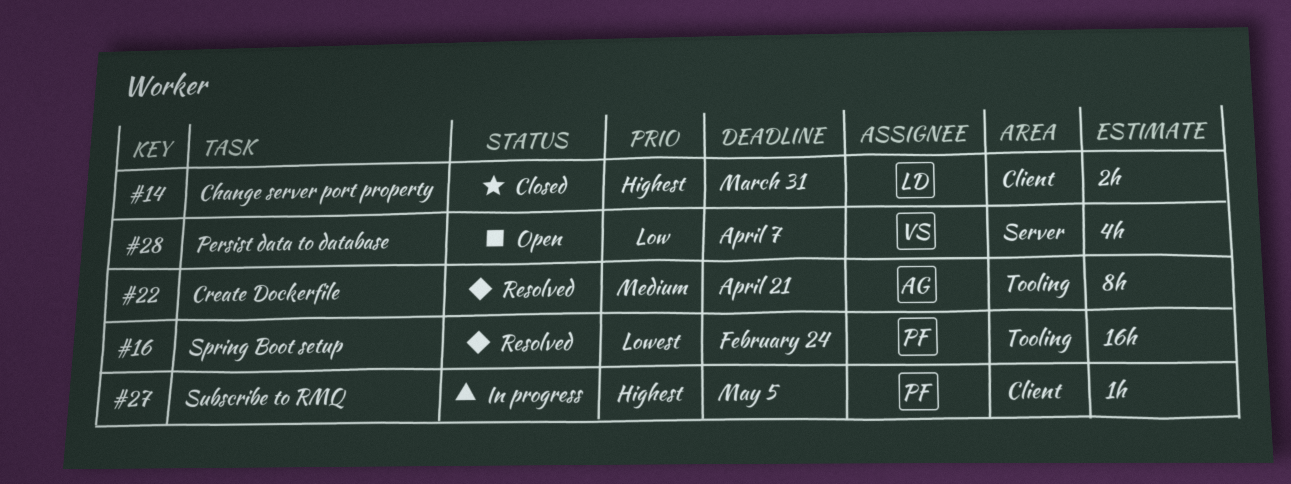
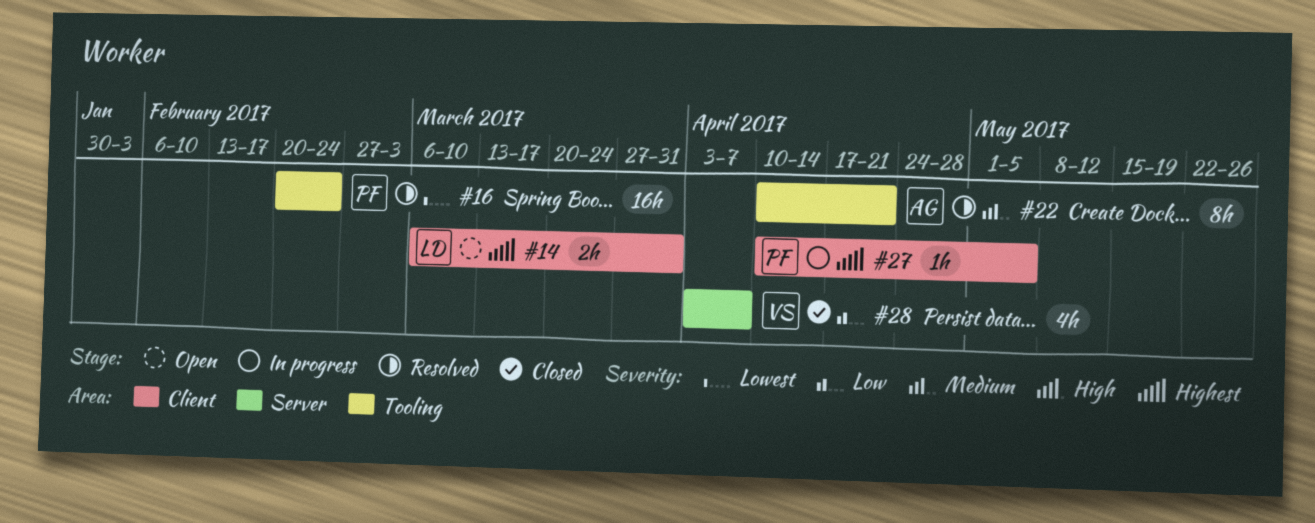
#14, status: Closed -> Open
#28, status: Open -> Closed

